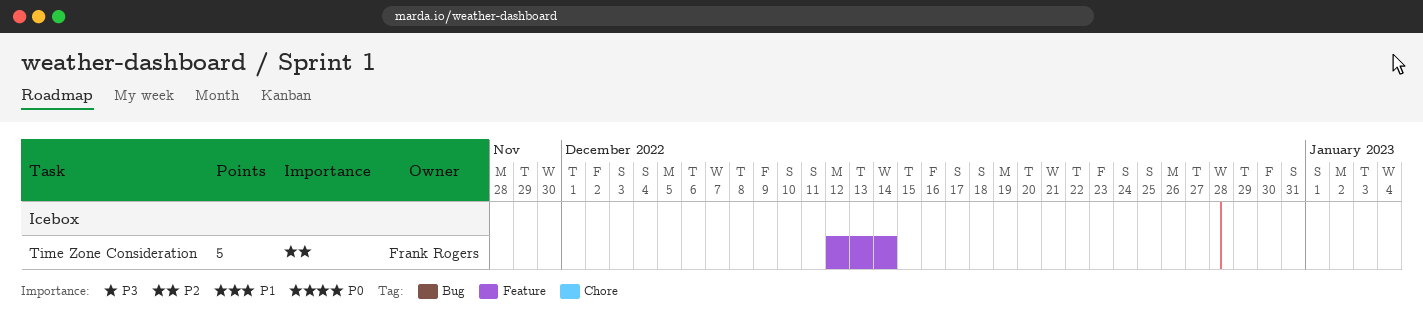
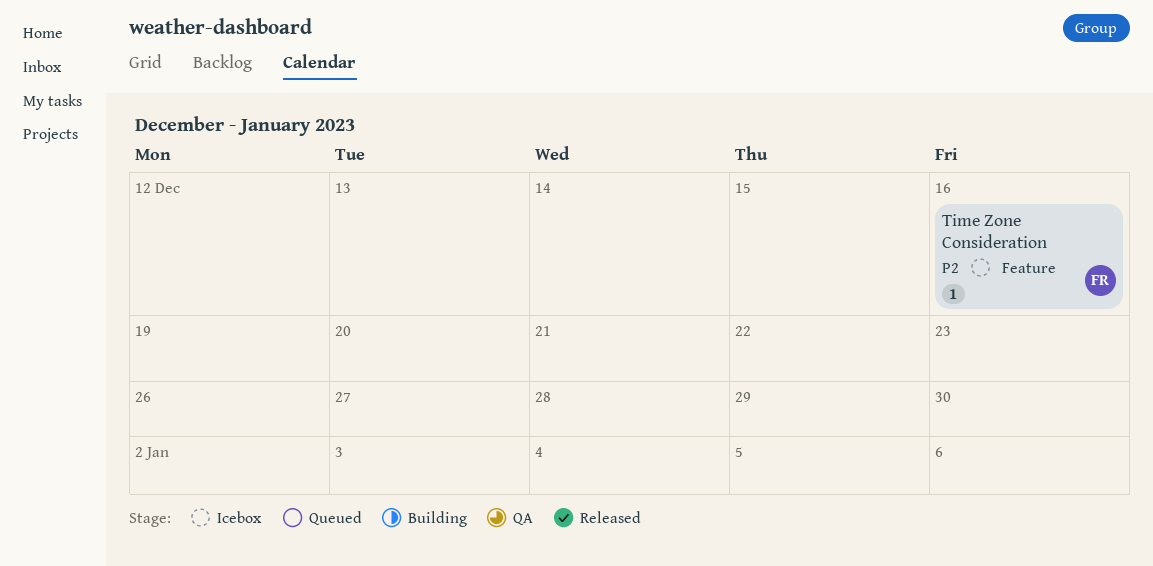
Time Zone Consideration, estimate: 5 -> 1
Time Zone Consideration, due: Dec 14 -> Dec 16

